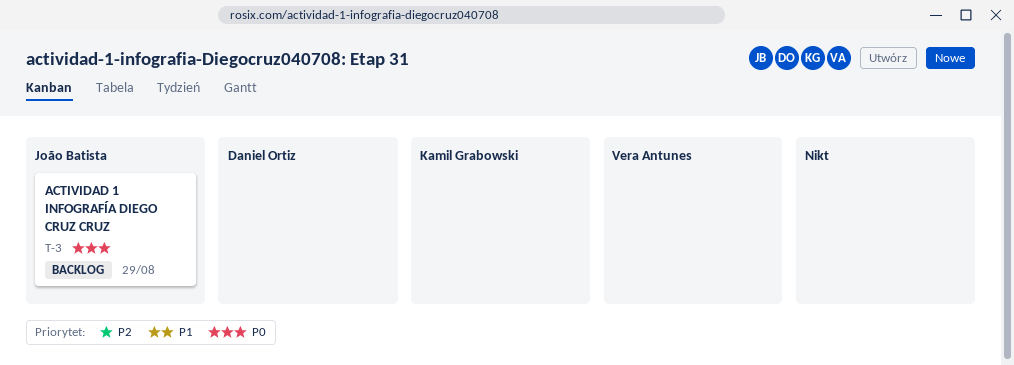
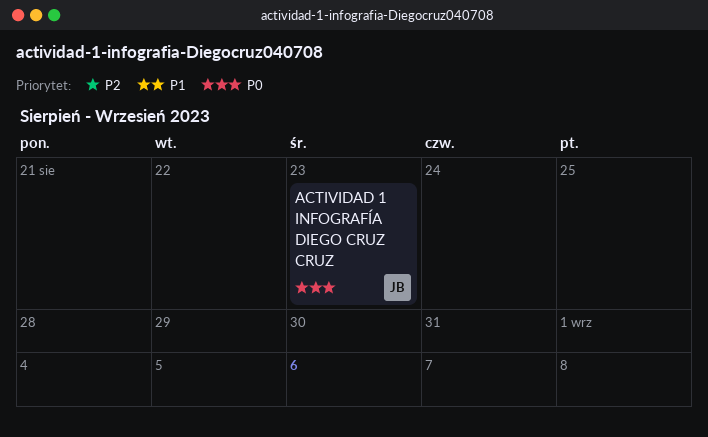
ACTIVIDAD 1 INFOGRAFÍA DIEGO CRUZ CRUZ, due: Aug 29 -> Aug 23

